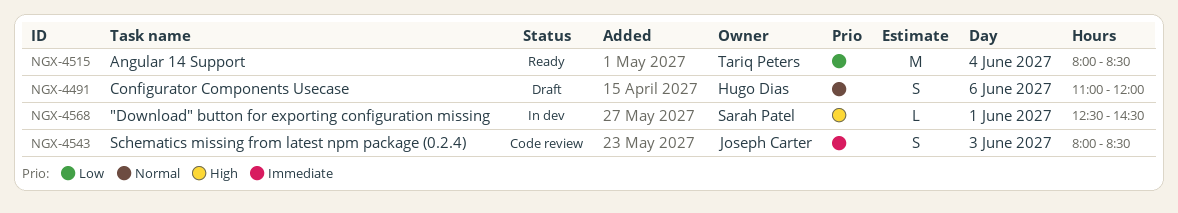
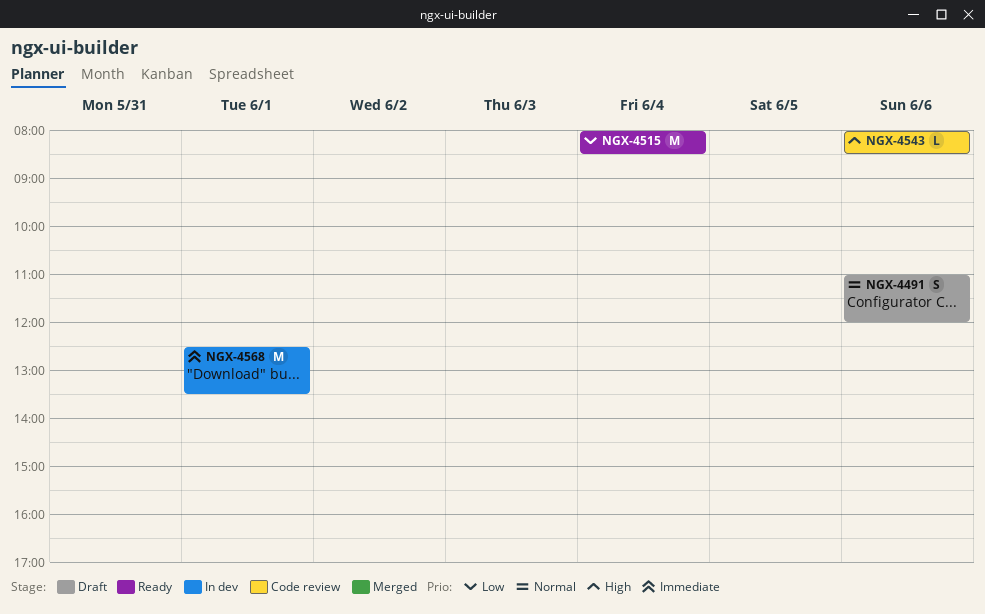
NGX-4543, priority: Immediate -> High
NGX-4543, estimate: S -> L
NGX-4543, day: Jun 3 -> Jun 6
NGX-4568, priority: High -> Immediate
NGX-4568, estimate: L -> M
NGX-4568, ends: 14:30 -> 13:30

